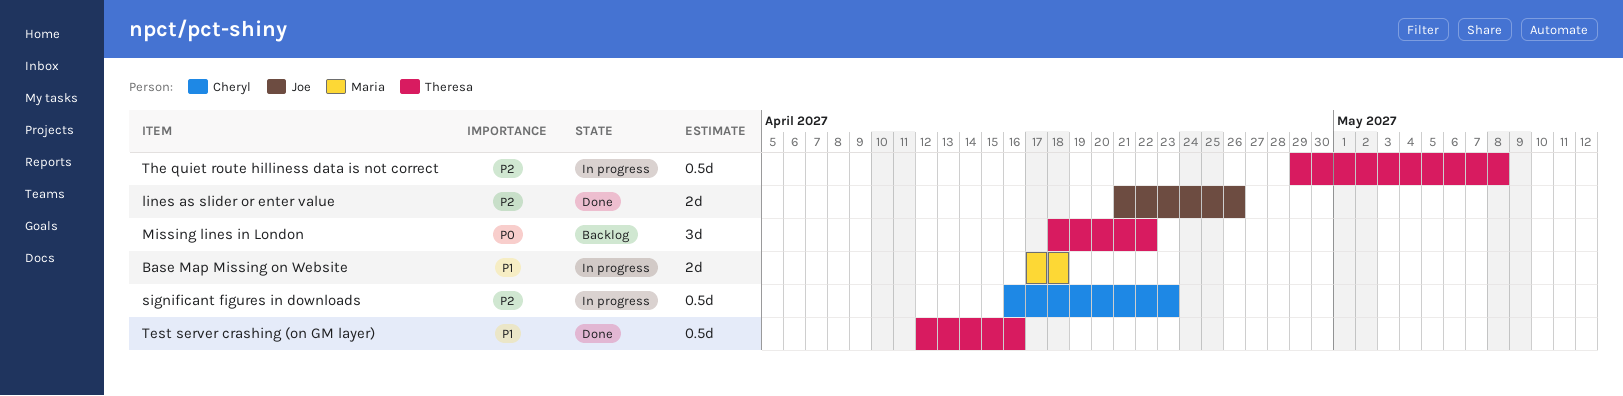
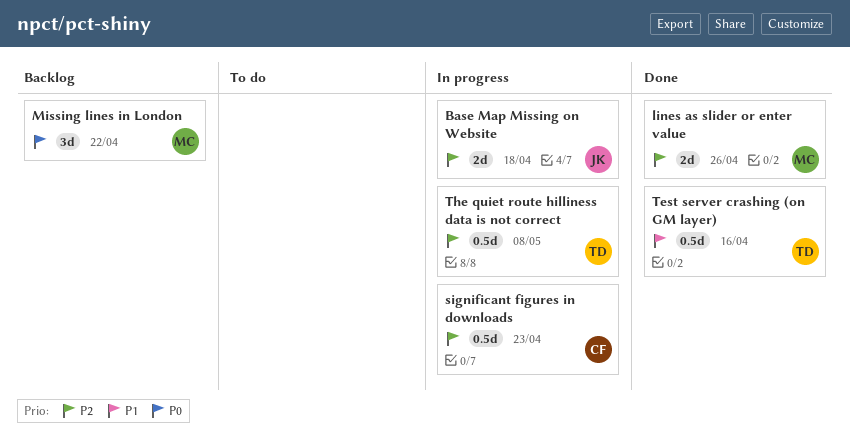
Base Map Missing on Website, owner: Maria -> Joe
Base Map Missing on Website, priority: P1 -> P2
lines as slider or enter value, owner: Joe -> Maria
Missing lines in London, owner: Theresa -> Maria

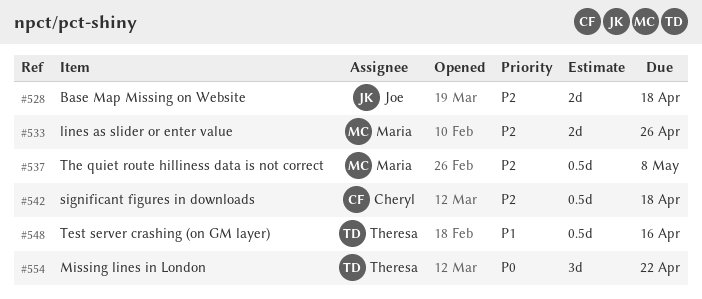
Missing lines in London, owner: Maria -> Theresa
significant figures in downloads, due: Apr 23 -> Apr 18
The quiet route hilliness data is not correct, owner: Theresa -> Maria

